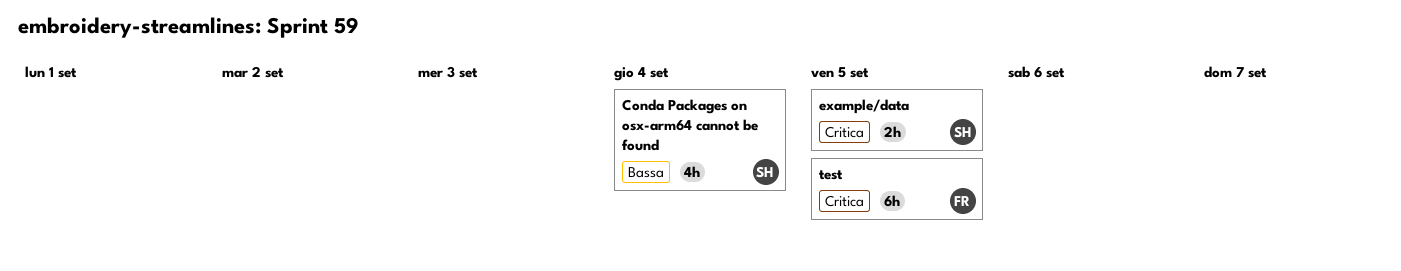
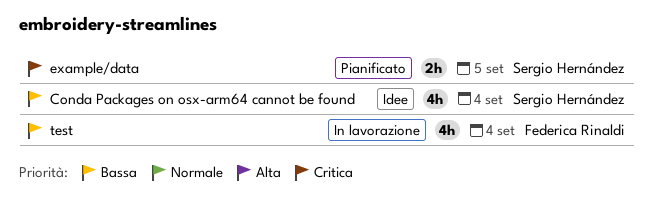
test, priority: Critica -> Bassa
test, estimate: 6h -> 4h
test, due: Sep 5 -> Sep 4

